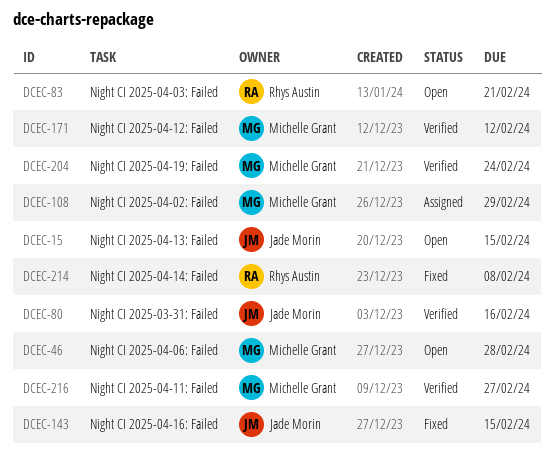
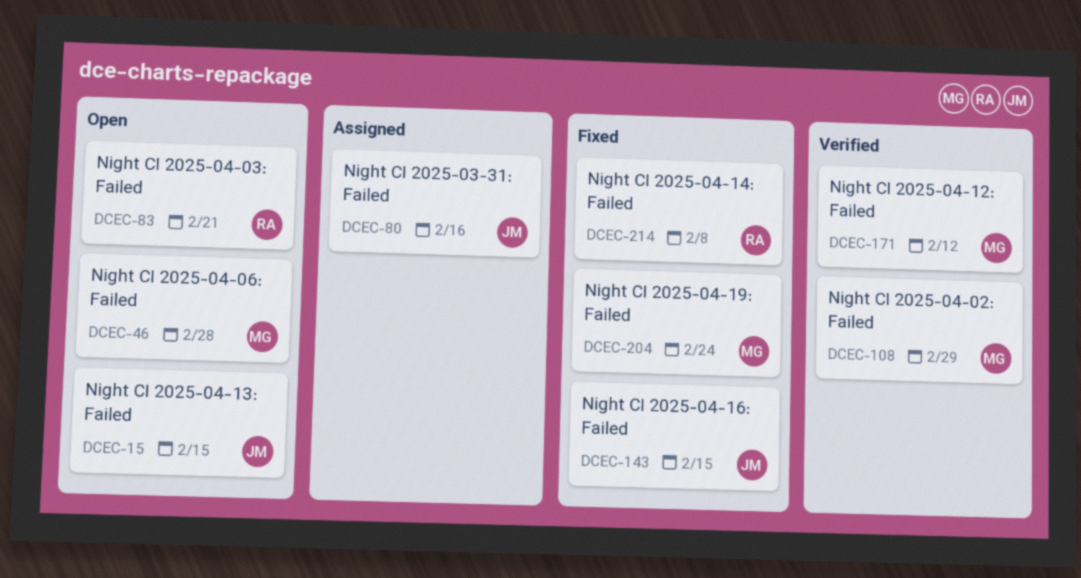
DCEC-80, status: Verified -> Assigned
DCEC-108, status: Assigned -> Verified
DCEC-204, status: Verified -> Fixed
DCEC-216: present -> none

